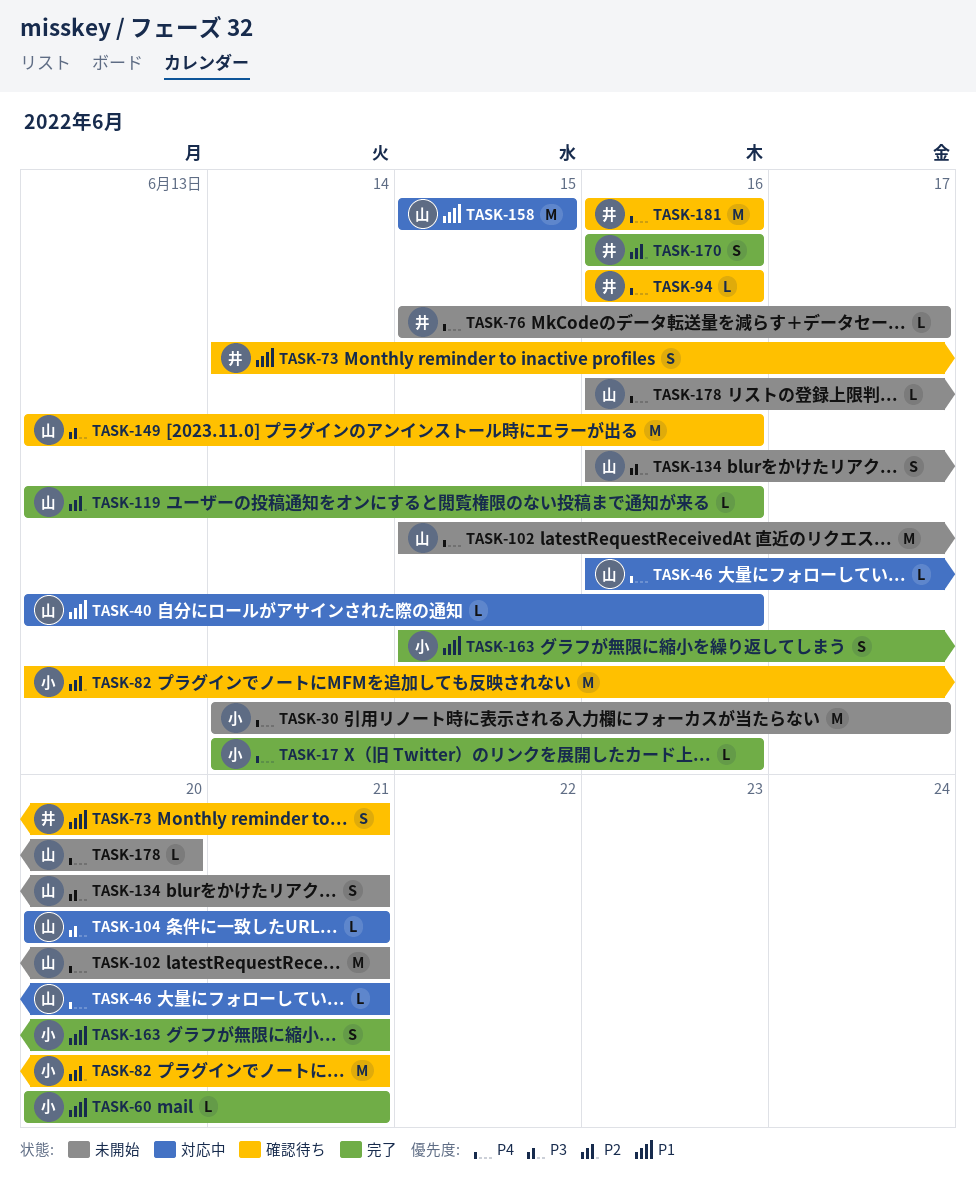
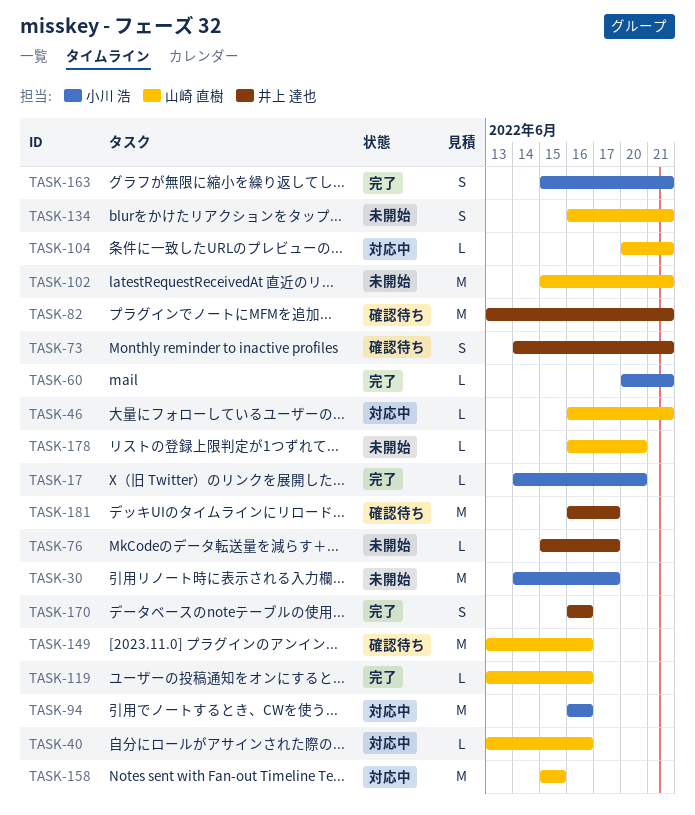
TASK-17, due: Jun 16 -> Jun 20
TASK-82, owner: 小川 浩 -> 井上 達也
TASK-94, status: 確認待ち -> 対応中
TASK-94, owner: 井上 達也 -> 小川 浩
TASK-94, estimate: L -> M
TASK-181, due: Jun 16 -> Jun 17

